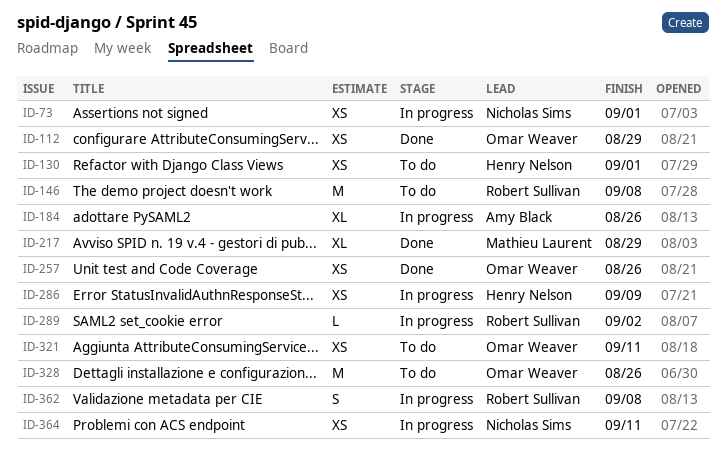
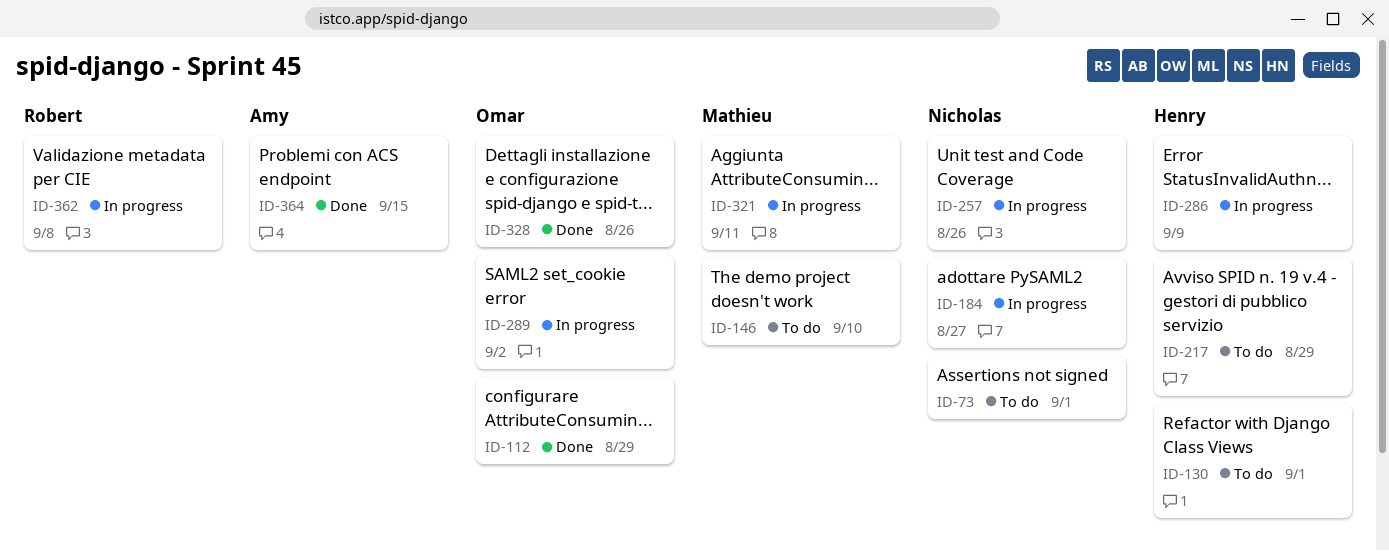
ID-73, status: In progress -> To do
ID-146, owner: Robert Sullivan -> Mathieu Laurent
ID-146, due: Sep 8 -> Sep 10
ID-184, owner: Amy Black -> Nicholas Sims
ID-184, due: Aug 26 -> Aug 27
ID-217, status: Done -> To do
ID-217, owner: Mathieu Laurent -> Henry Nelson
ID-257, status: Done -> In progress
ID-257, owner: Omar Weaver -> Nicholas Sims
ID-289, owner: Robert Sullivan -> Omar Weaver
ID-321, status: To do -> In progress
ID-321, owner: Omar Weaver -> Mathieu Laurent
ID-328, status: To do -> Done
ID-364, status: In progress -> Done
ID-364, owner: Nicholas Sims -> Amy Black
ID-364, due: Sep 11 -> Sep 15

